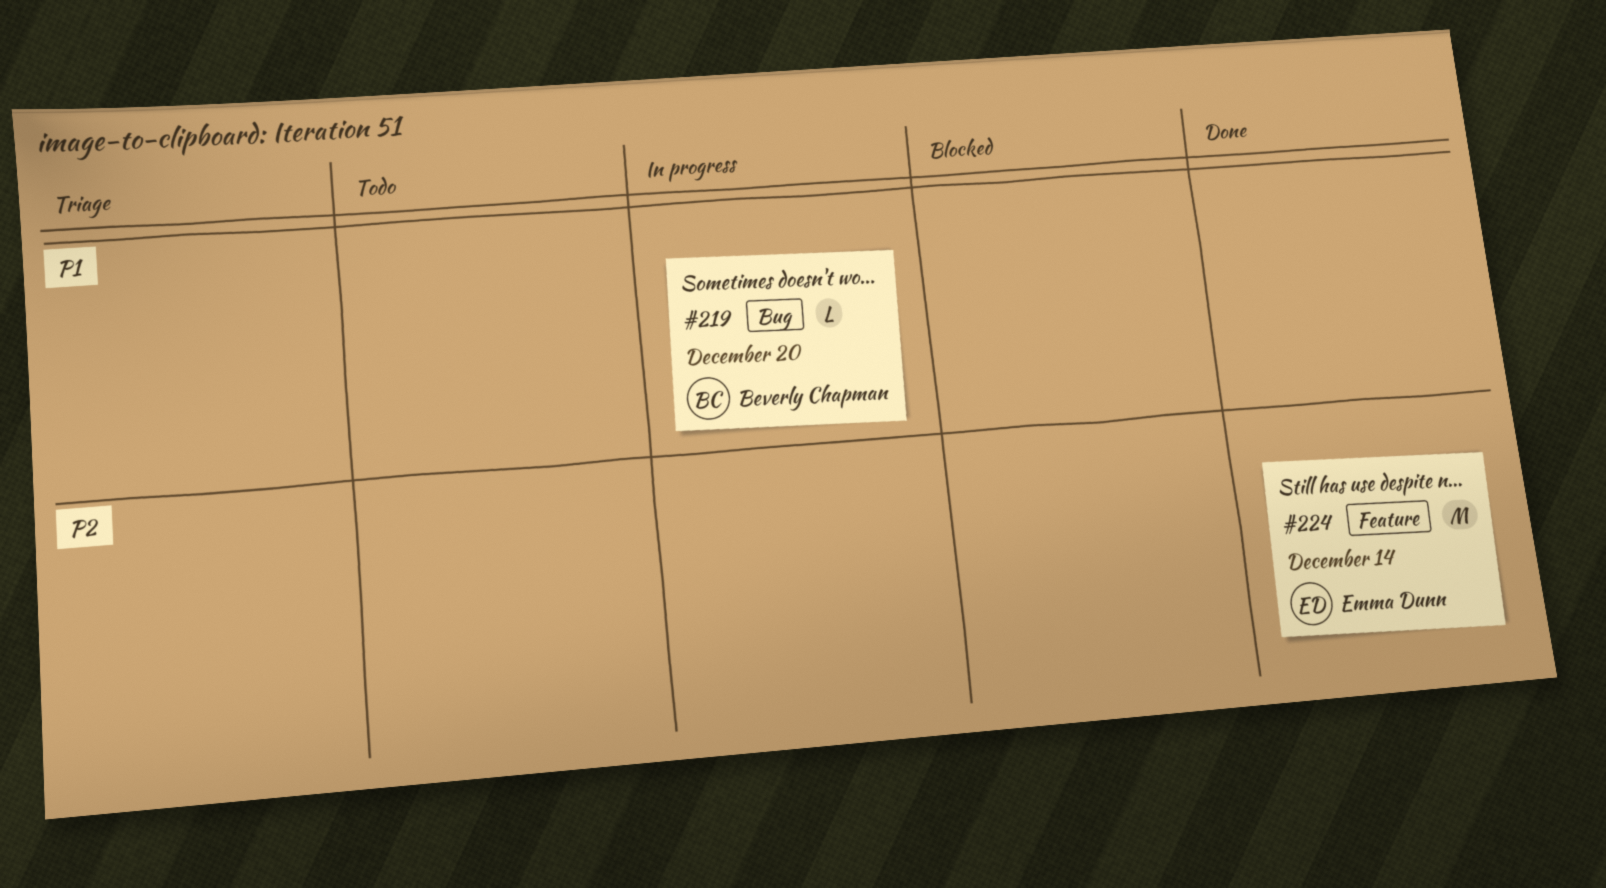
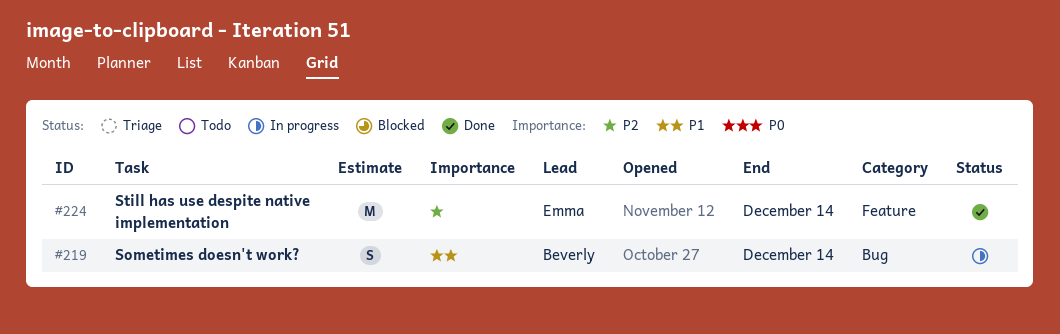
#219, estimate: L -> S
#219, due: Dec 20 -> Dec 14

